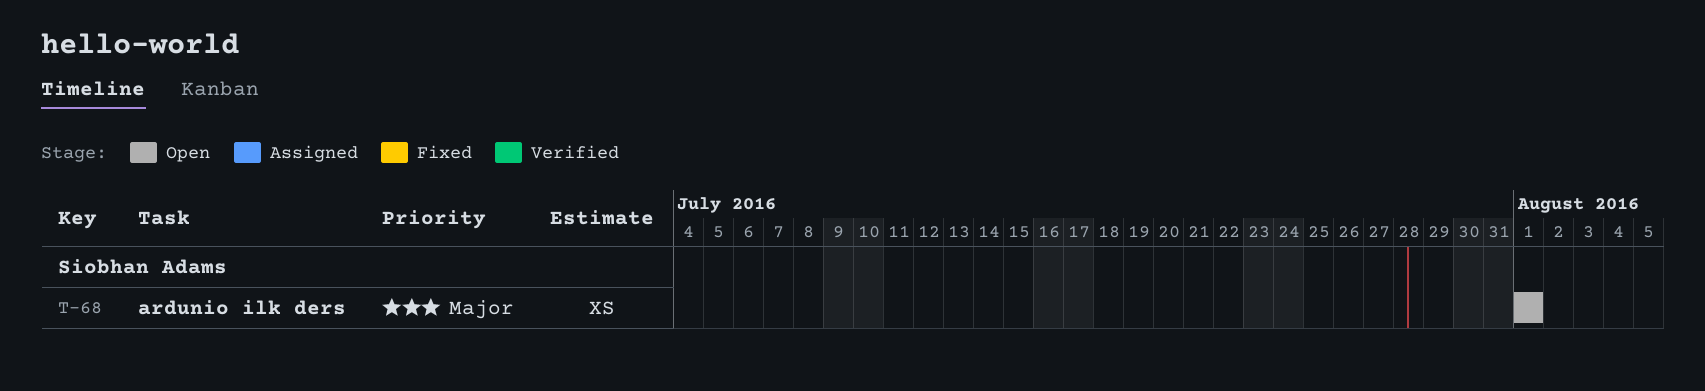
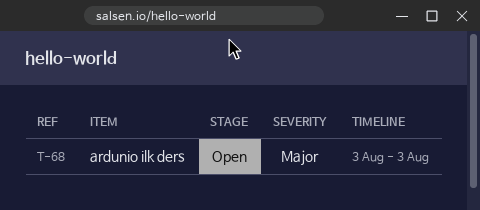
T-68, start: Aug 1 -> Aug 3
T-68, due: Aug 1 -> Aug 3

